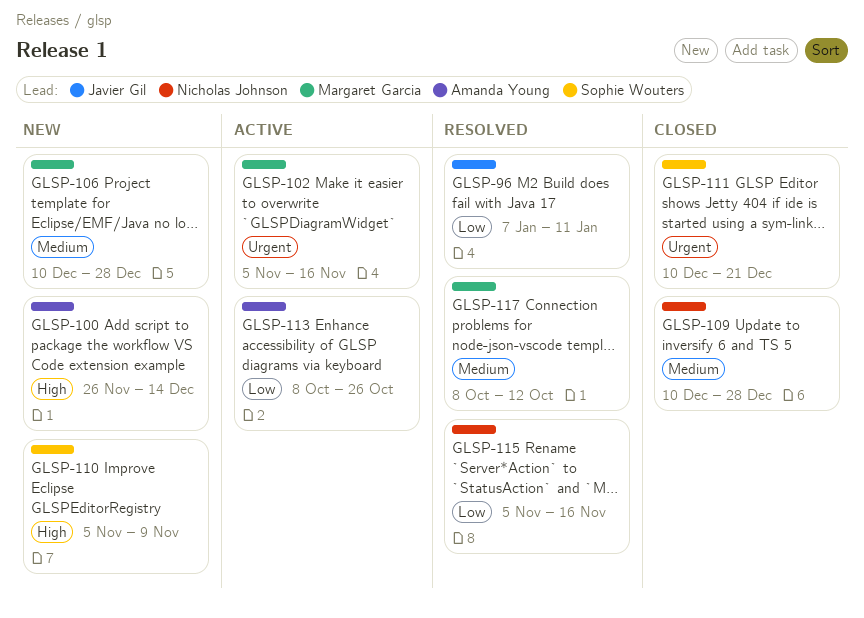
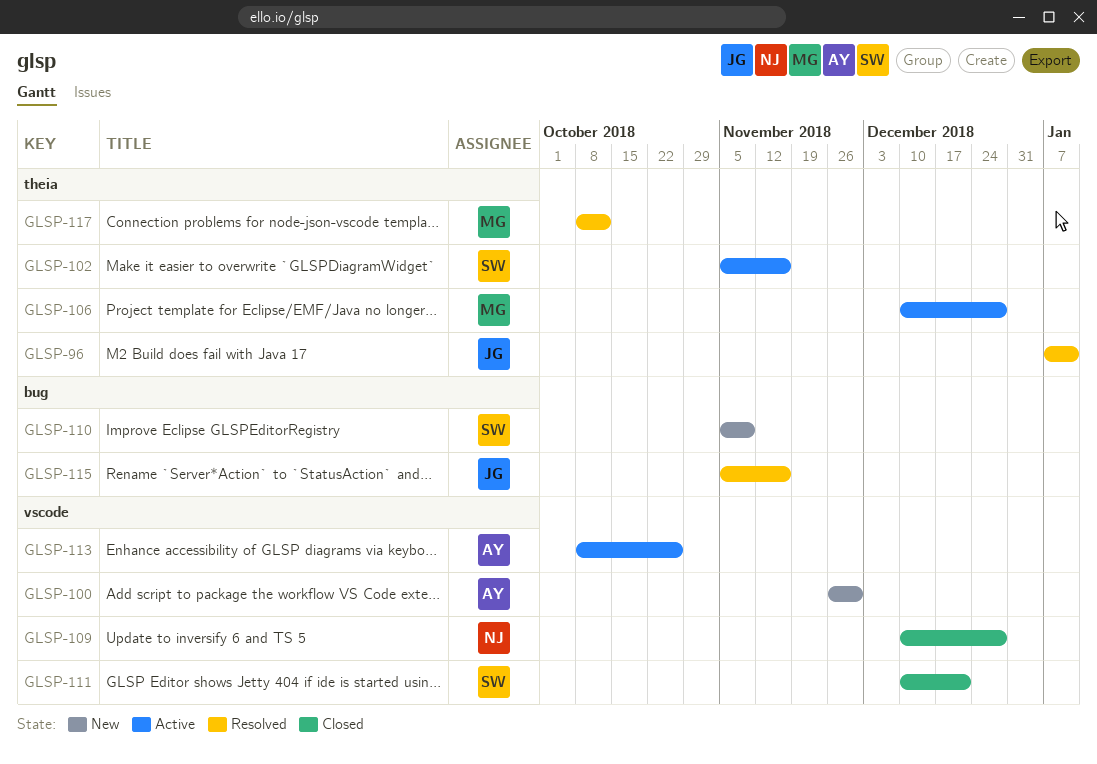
GLSP-100, due: Dec 14 -> Nov 30
GLSP-102, owner: Margaret Garcia -> Sophie Wouters
GLSP-106, status: New -> Active
GLSP-115, owner: Nicholas Johnson -> Javier Gil

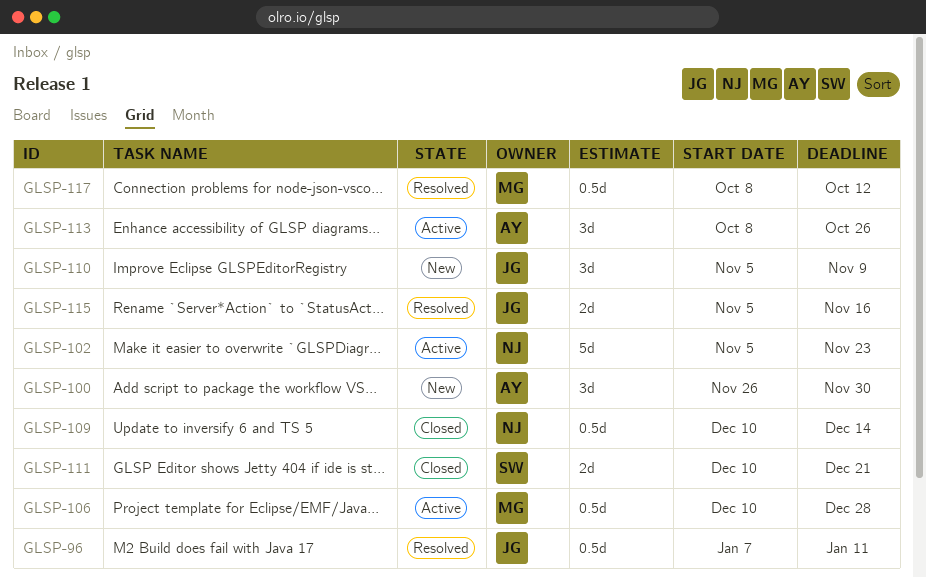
GLSP-102, owner: SW -> NJ
GLSP-102, due: Nov 16 -> Nov 23
GLSP-109, due: Dec 28 -> Dec 14
GLSP-110, owner: SW -> JG

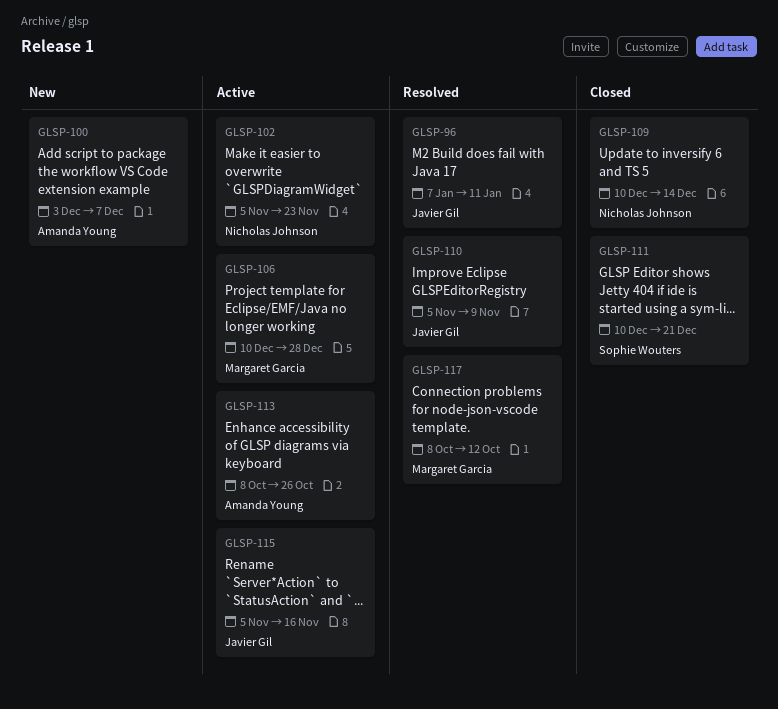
GLSP-100, start: Nov 26 -> Dec 3
GLSP-100, due: Nov 30 -> Dec 7
GLSP-110, status: New -> Resolved
GLSP-115, status: Resolved -> Active

